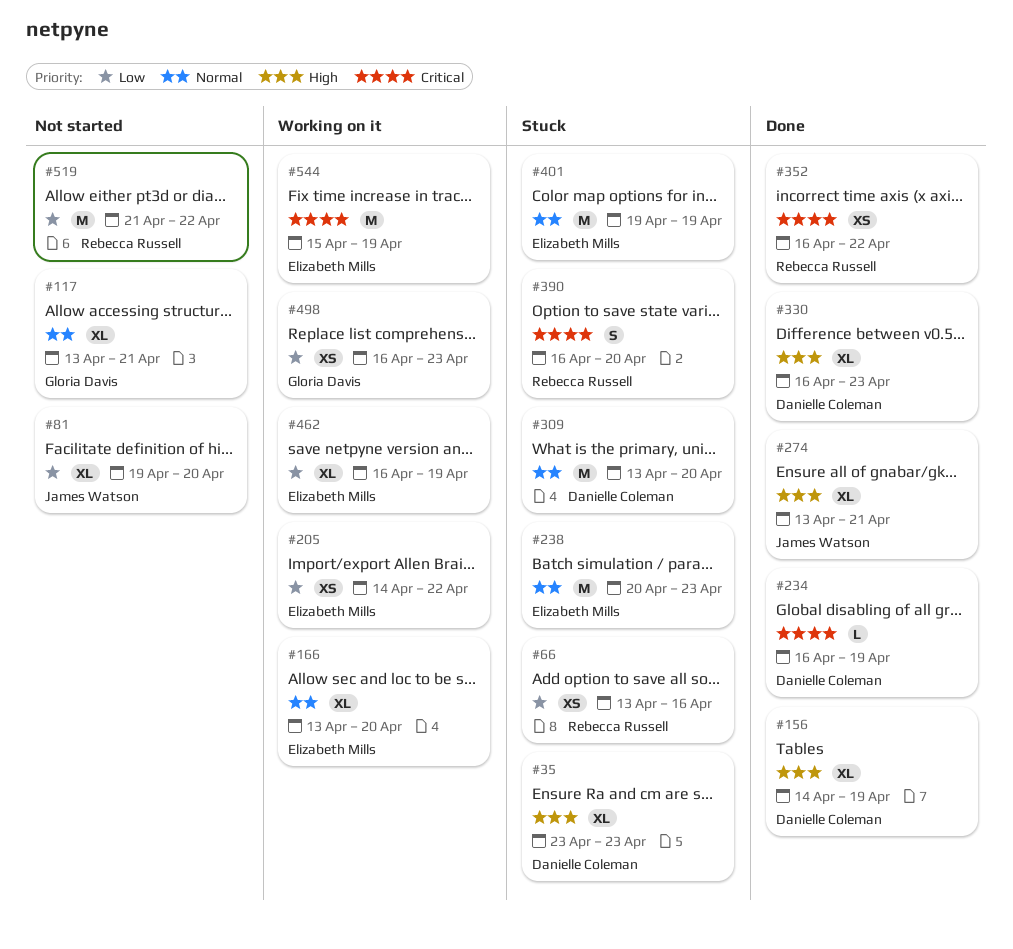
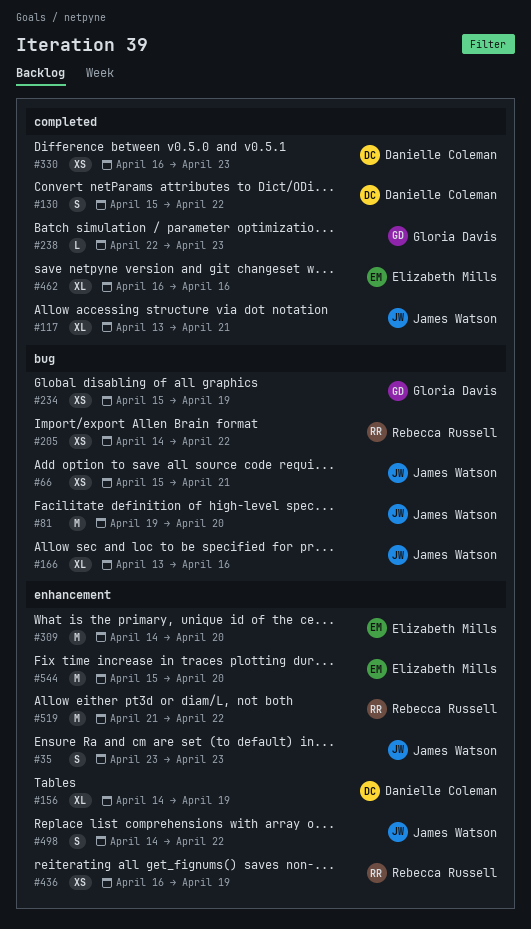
#35, owner: Danielle Coleman -> James Watson
#35, estimate: XL -> S
#66, owner: Rebecca Russell -> James Watson
#66, start: Apr 13 -> Apr 15
#66, due: Apr 16 -> Apr 21
#81, estimate: XL -> M
#117, owner: Gloria Davis -> James Watson
#130: none -> present
#166, owner: Elizabeth Mills -> James Watson
#166, due: Apr 20 -> Apr 16
#205, owner: Elizabeth Mills -> Rebecca Russell
#234, owner: Danielle Coleman -> Gloria Davis
#234, estimate: L -> XS
#234, start: Apr 16 -> Apr 15
#238, owner: Elizabeth Mills -> Gloria Davis
#238, estimate: M -> L
#238, start: Apr 20 -> Apr 22
#274: present -> none
#309, owner: Danielle Coleman -> Elizabeth Mills
#309, start: Apr 13 -> Apr 14
#330, estimate: XL -> XS
#352: present -> none
#390: present -> none
#401: present -> none
#436: none -> present
#462, due: Apr 19 -> Apr 16
#498, owner: Gloria Davis -> James Watson
#498, estimate: XS -> S
#498, start: Apr 16 -> Apr 14
#498, due: Apr 23 -> Apr 22
#544, due: Apr 19 -> Apr 20

